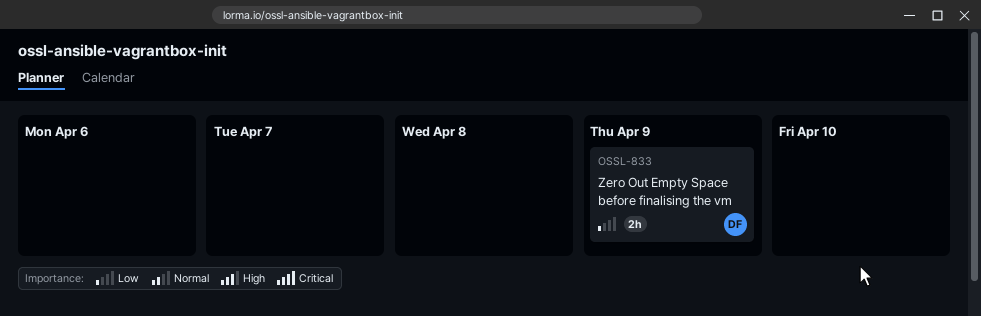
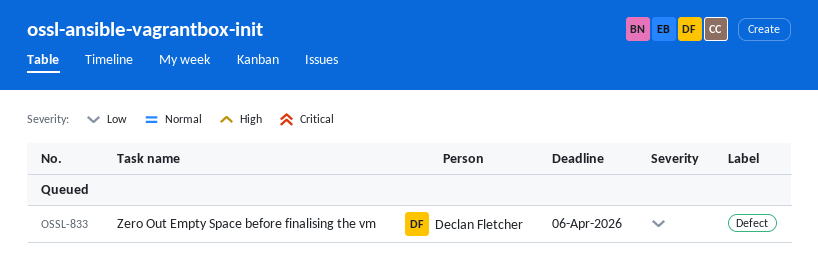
OSSL-833, due: Apr 9 -> Apr 6

